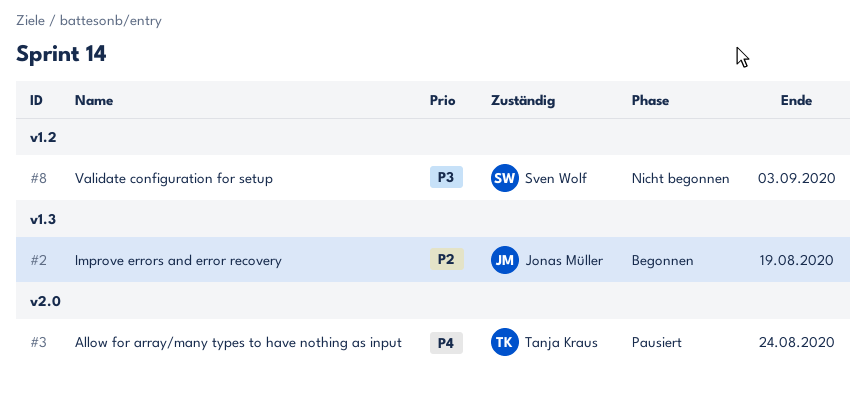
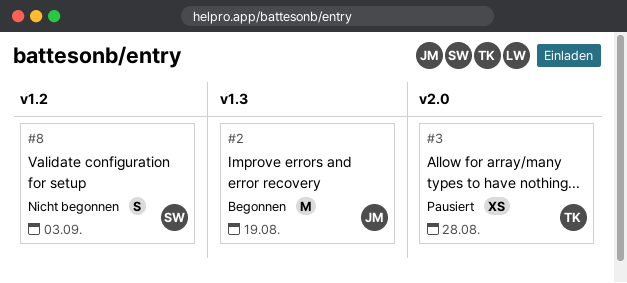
#3, due: Aug 24 -> Aug 28

